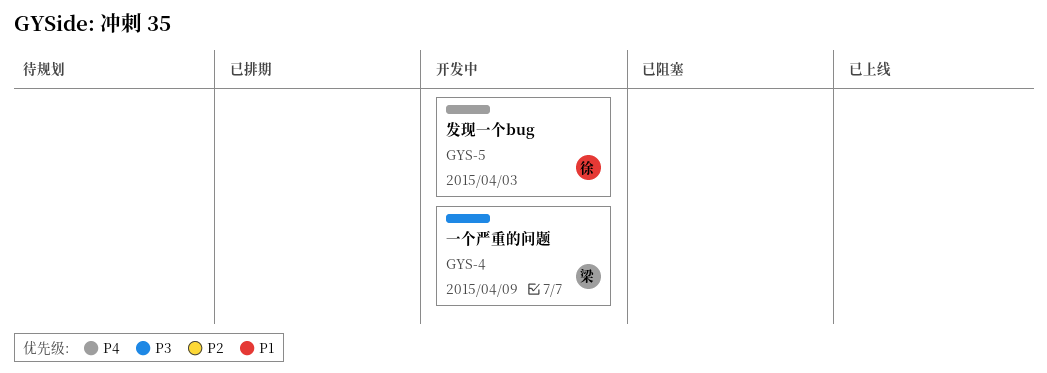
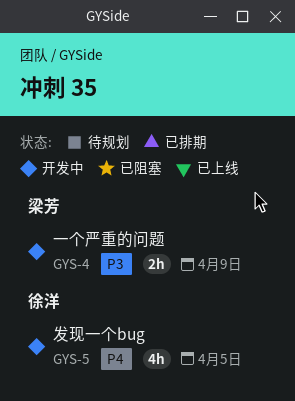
GYS-5, due: Apr 3 -> Apr 5

